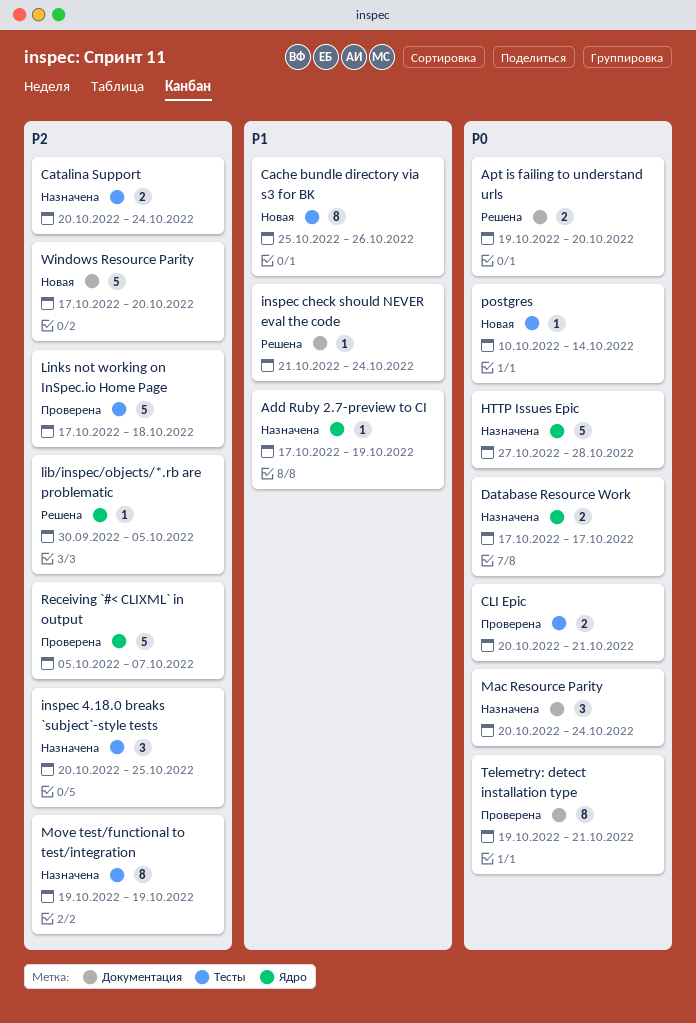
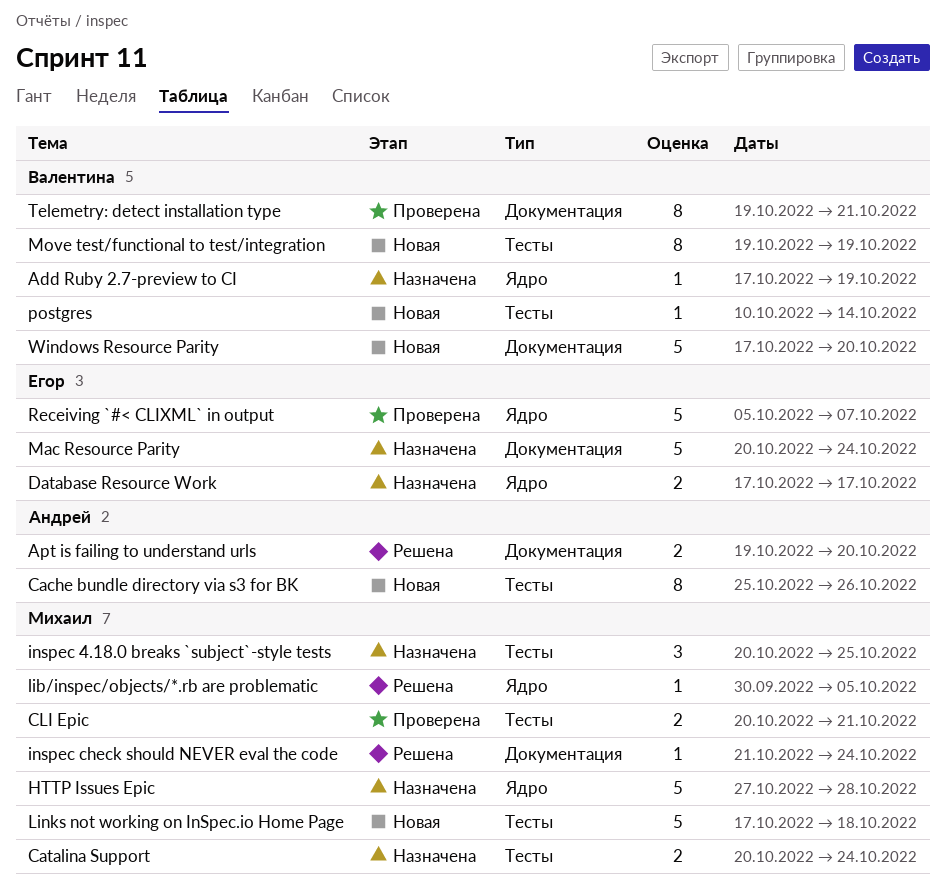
Links not working on InSpec.io Home Page, status: Проверена -> Новая
Mac Resource Parity, estimate: 3 -> 5
Move test/functional to test/integration, status: Назначена -> Новая

